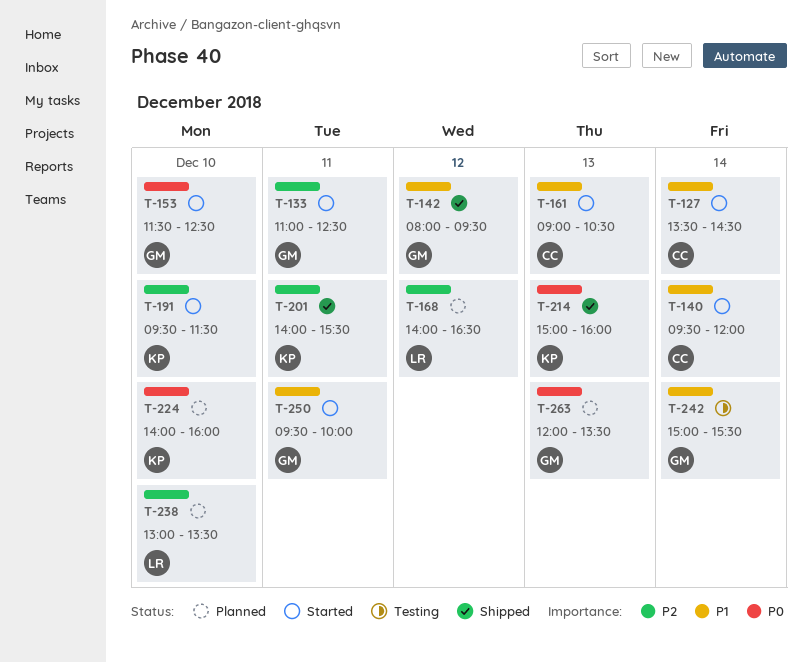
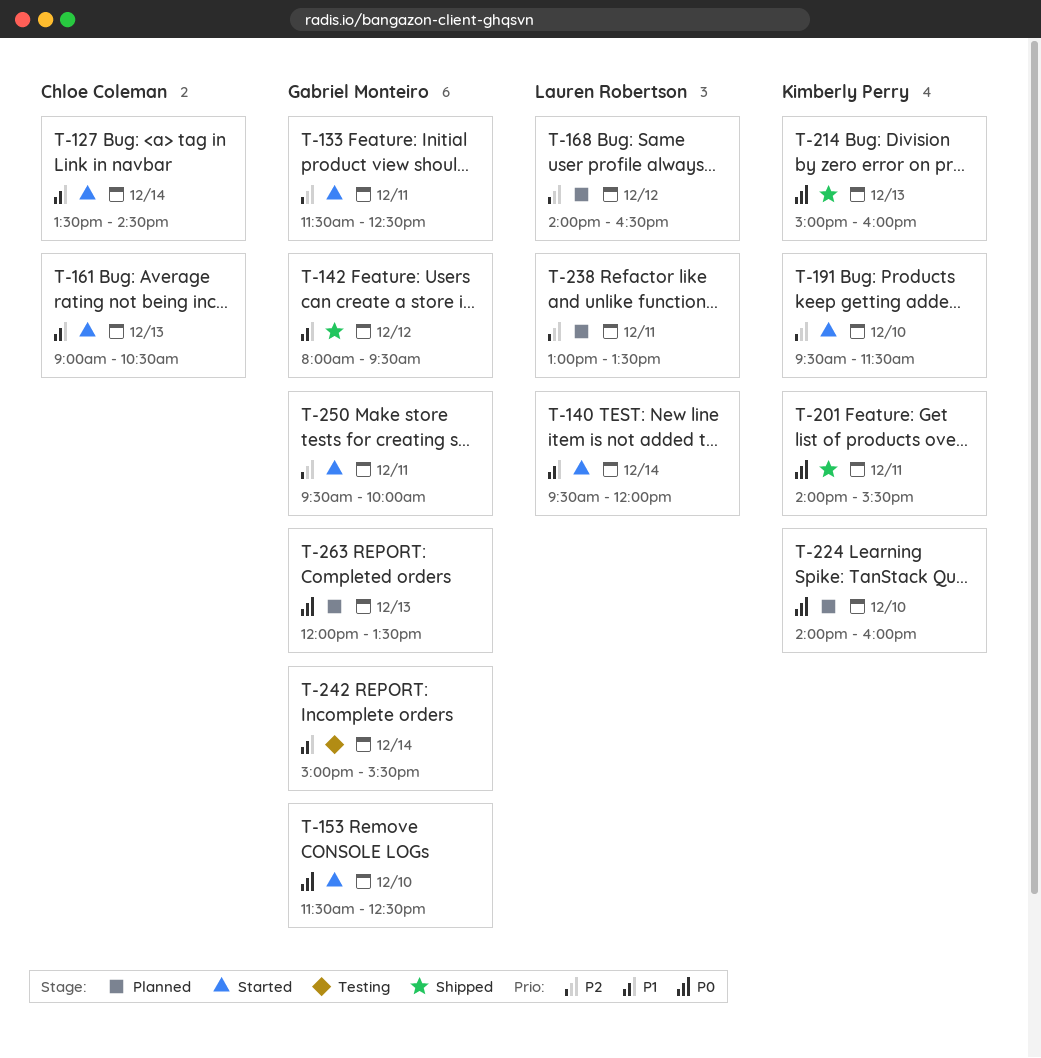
T-133, begins: 11:00 -> 11:30
T-140, owner: Chloe Coleman -> Lauren Robertson
T-201, priority: P2 -> P0
T-238, day: Dec 10 -> Dec 11
T-250, priority: P1 -> P2

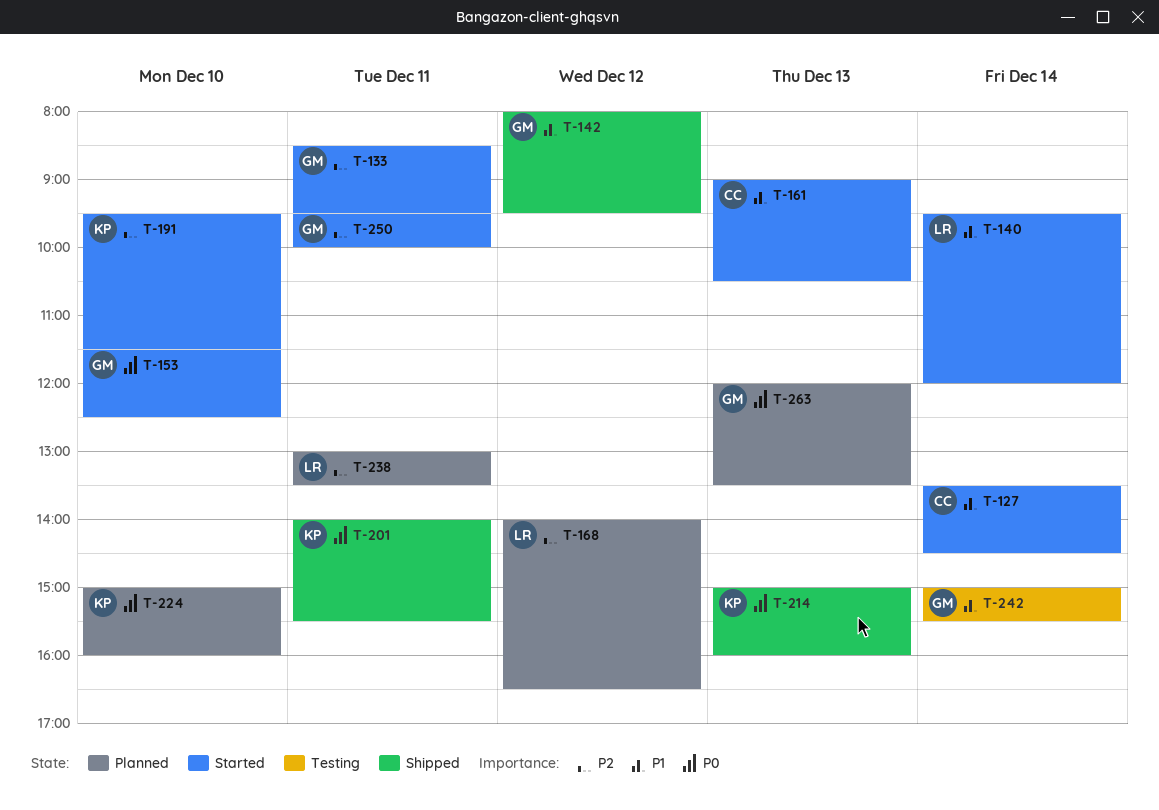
T-133, begins: 11:30 -> 08:30
T-133, ends: 12:30 -> 09:30
T-224, begins: 14:00 -> 15:00

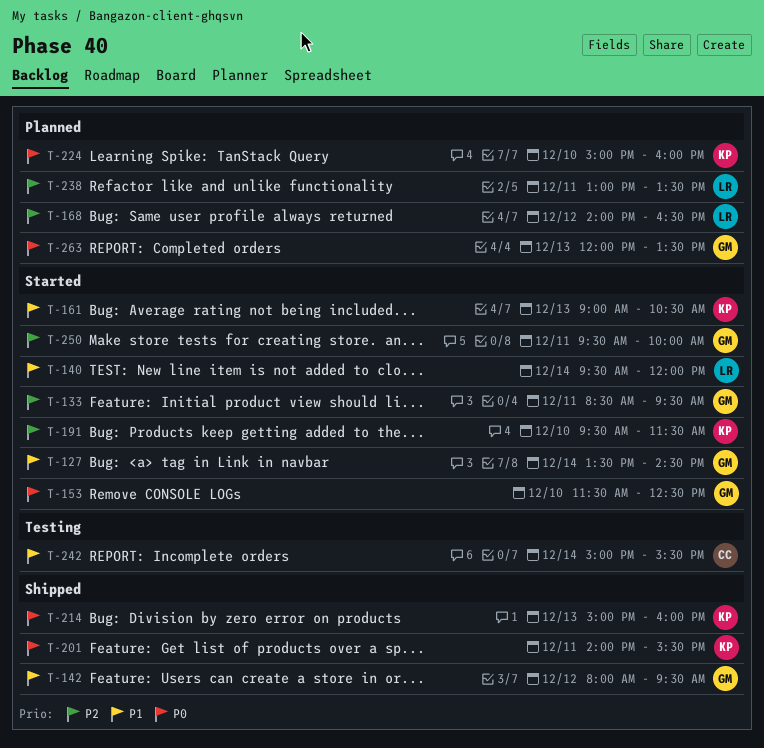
T-127, owner: CC -> GM
T-161, owner: CC -> KP
T-242, owner: GM -> CC

